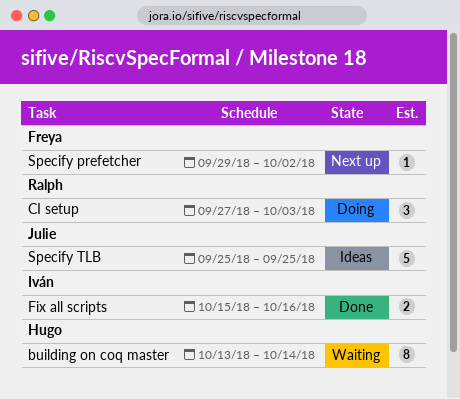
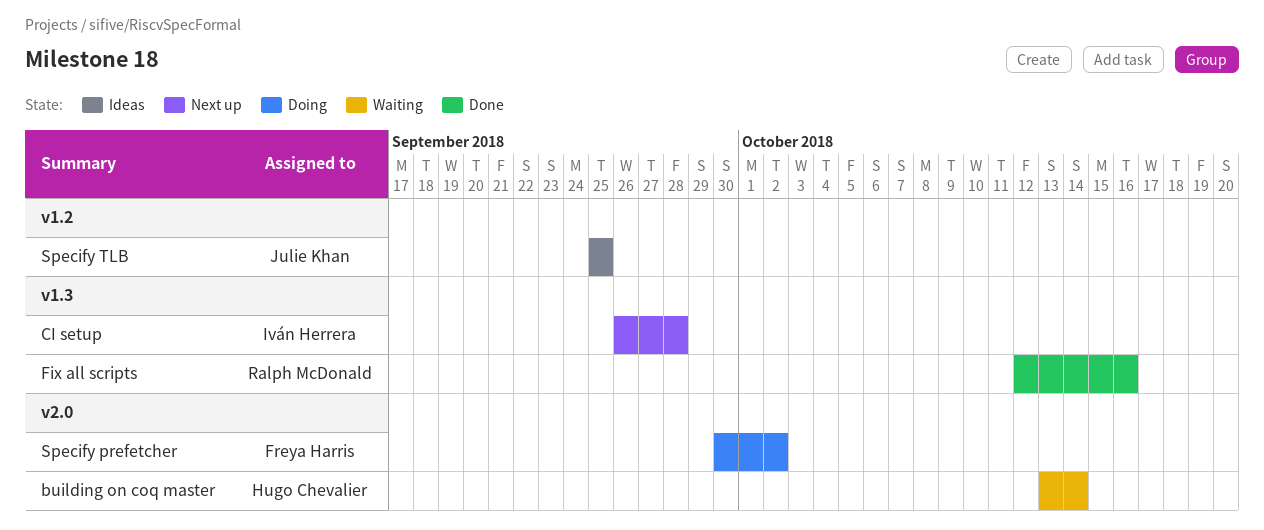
CI setup, status: Doing -> Next up
CI setup, owner: Ralph McDonald -> Iván Herrera
CI setup, start: Sep 27 -> Sep 26
CI setup, due: Oct 3 -> Sep 28
Fix all scripts, owner: Iván Herrera -> Ralph McDonald
Fix all scripts, start: Oct 15 -> Oct 12
Specify prefetcher, status: Next up -> Doing
Specify prefetcher, start: Sep 29 -> Sep 30

